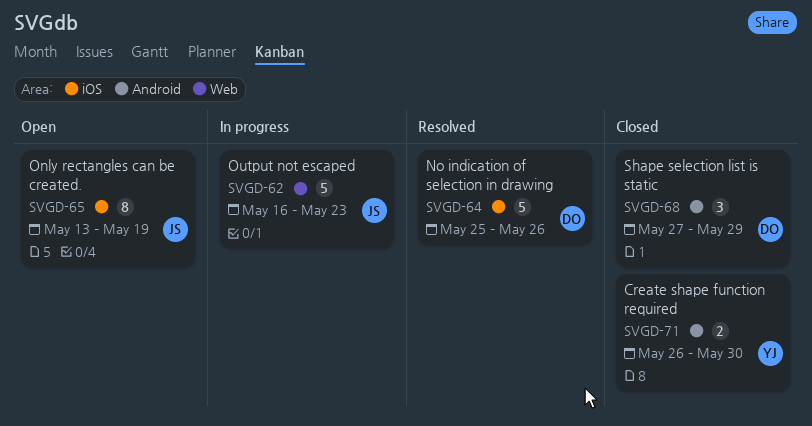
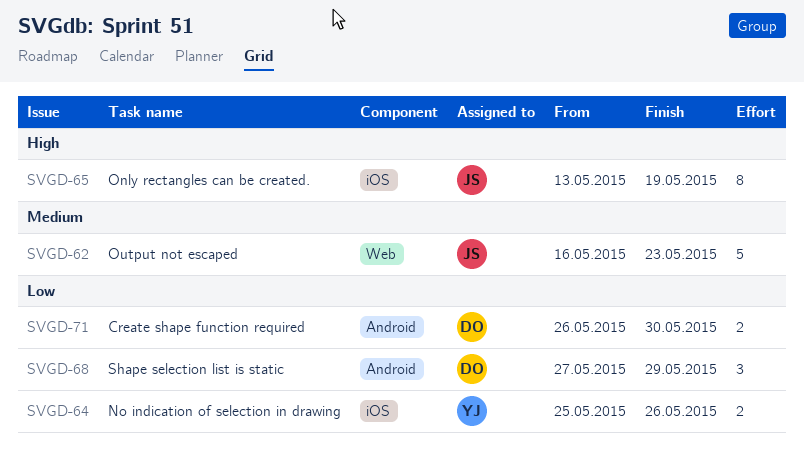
SVGD-64, owner: DO -> YJ
SVGD-64, estimate: 5 -> 2
SVGD-71, owner: YJ -> DO

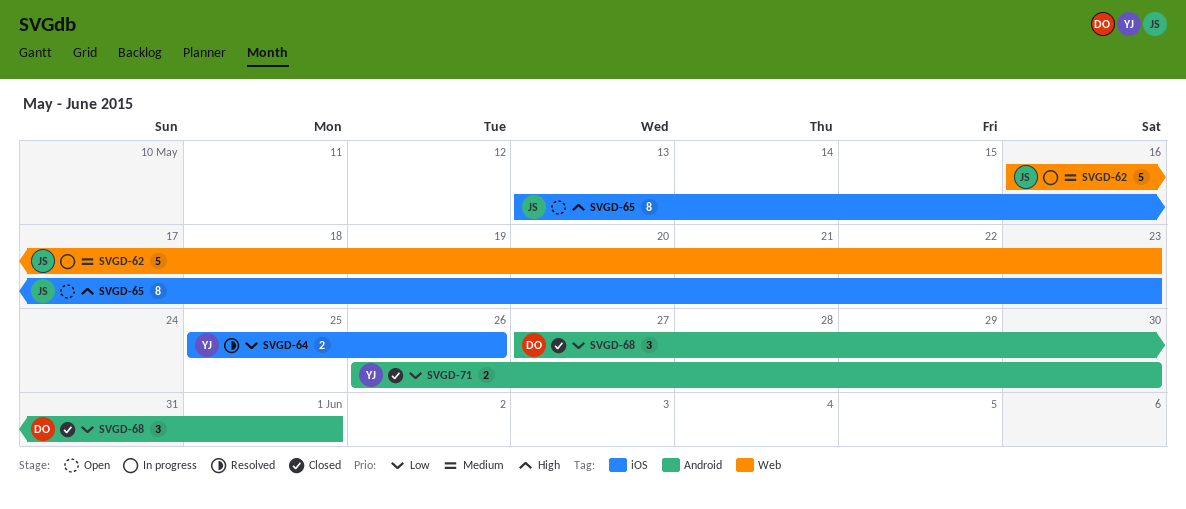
SVGD-65, due: May 19 -> May 23
SVGD-68, due: May 29 -> Jun 1
SVGD-71, owner: DO -> YJ

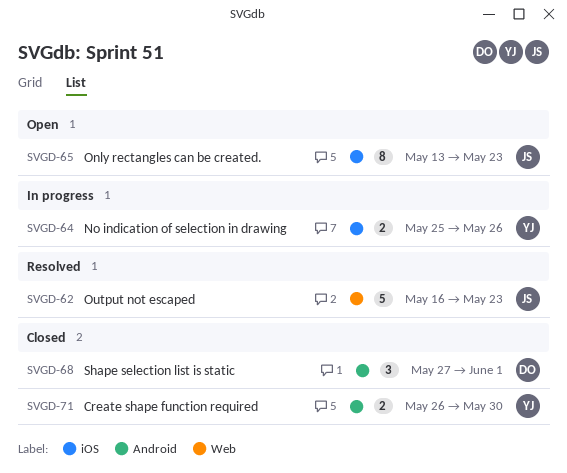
SVGD-62, status: In progress -> Resolved
SVGD-64, status: Resolved -> In progress

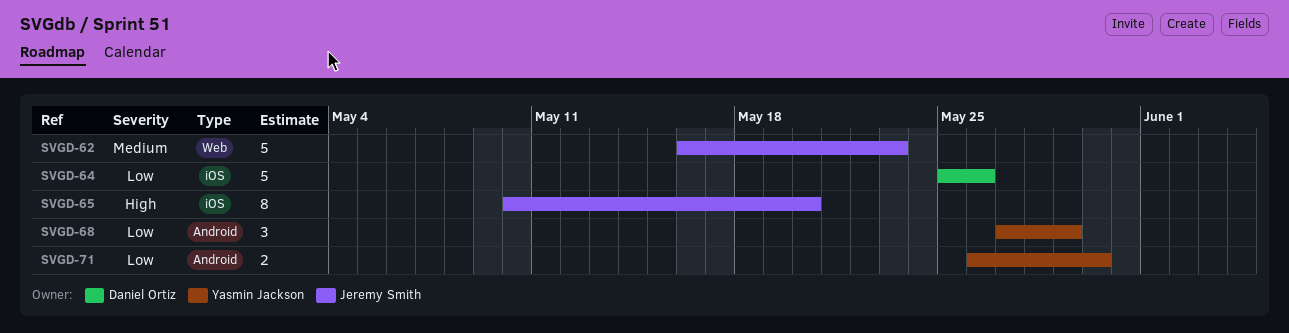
SVGD-64, owner: Yasmin Jackson -> Daniel Ortiz
SVGD-64, estimate: 2 -> 5
SVGD-65, start: May 13 -> May 10
SVGD-65, due: May 23 -> May 20
SVGD-68, owner: Daniel Ortiz -> Yasmin Jackson
SVGD-68, due: Jun 1 -> May 29

